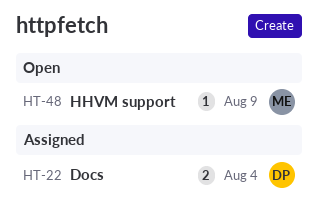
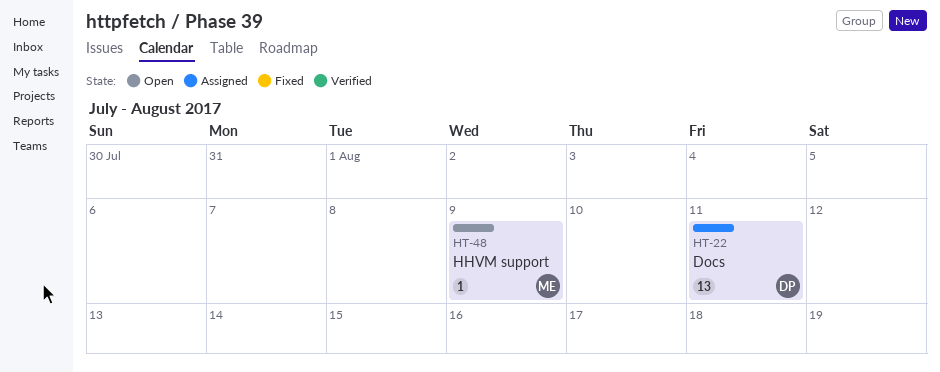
HT-22, estimate: 2 -> 13
HT-22, due: Aug 4 -> Aug 11

